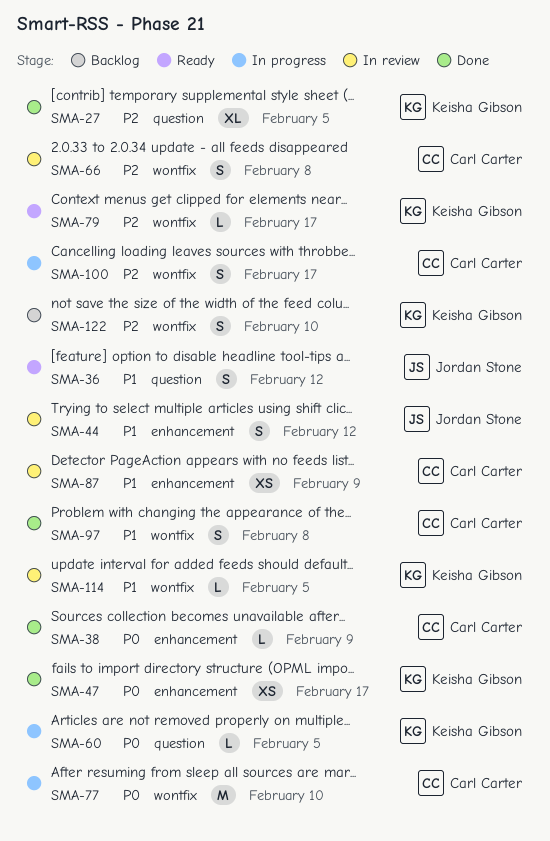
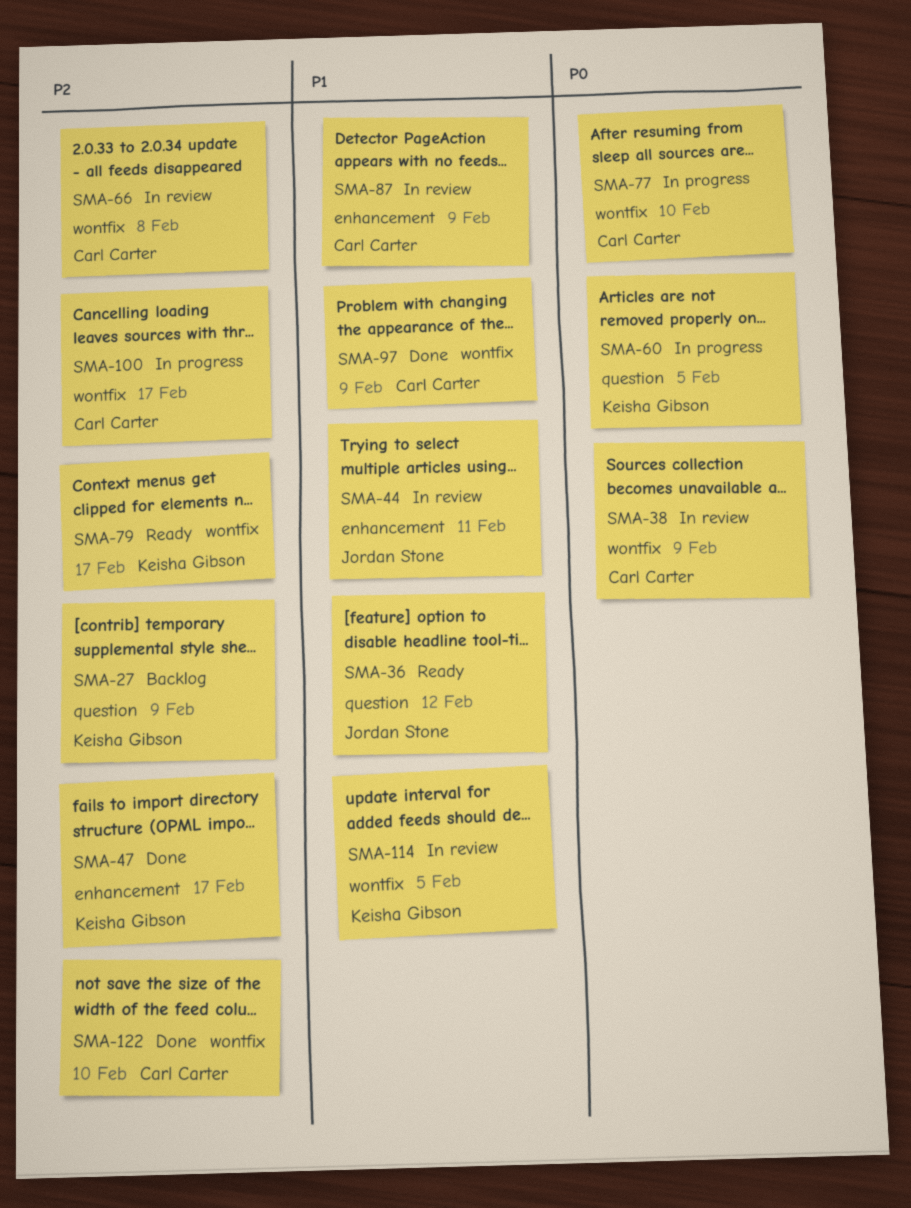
SMA-27, status: Done -> Backlog
SMA-27, due: Feb 5 -> Feb 9
SMA-38, status: Done -> In review
SMA-38, label: enhancement -> wontfix
SMA-44, due: Feb 12 -> Feb 11
SMA-47, priority: P0 -> P2
SMA-97, due: Feb 8 -> Feb 9
SMA-122, status: Backlog -> Done
SMA-122, owner: Keisha Gibson -> Carl Carter

